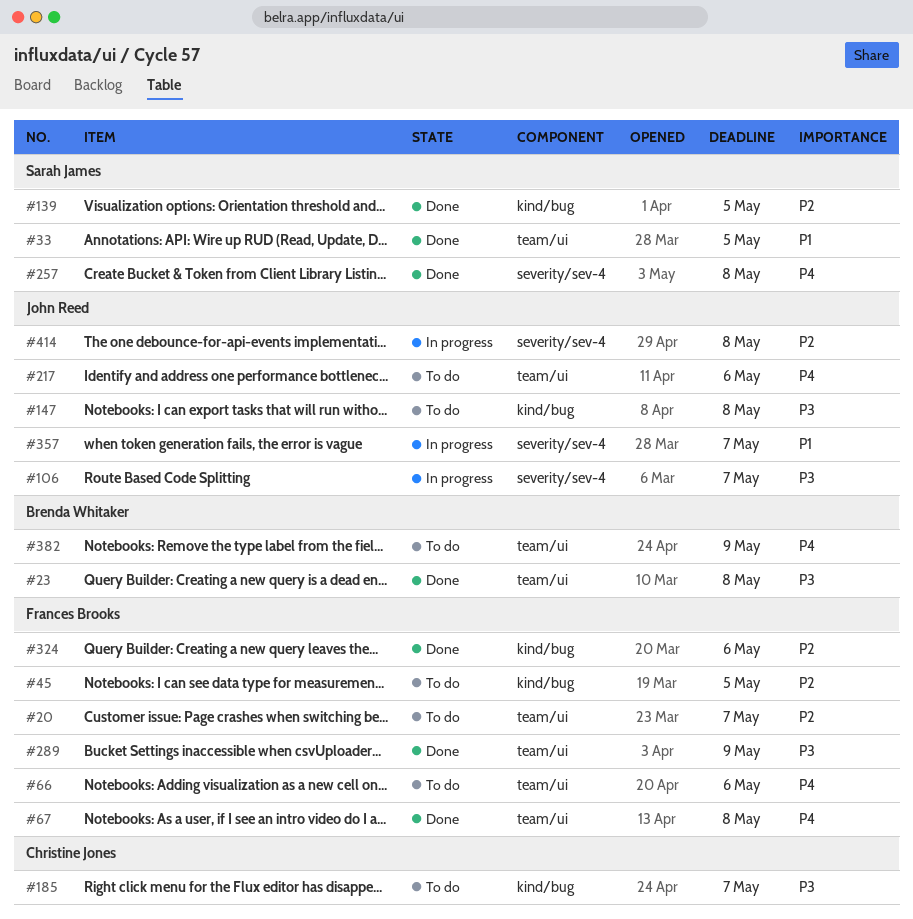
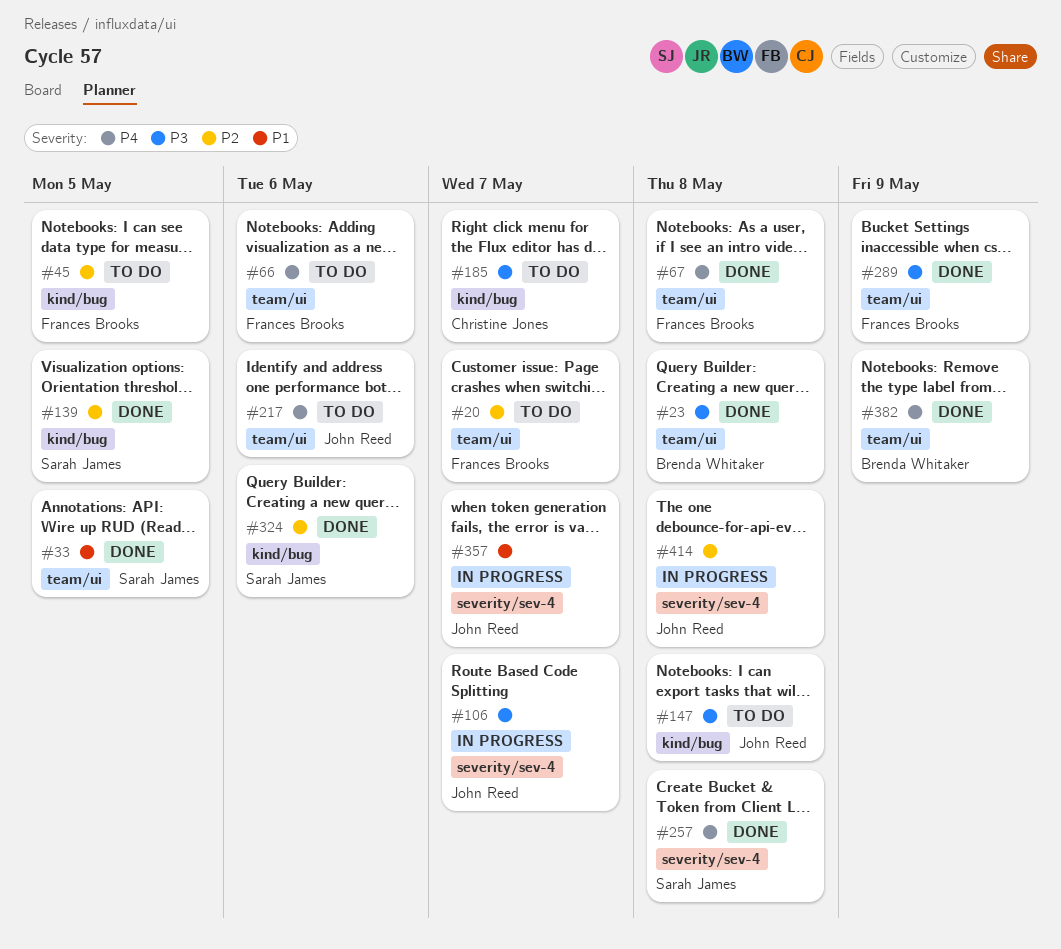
#324, owner: Frances Brooks -> Sarah James
#382, status: To do -> Done

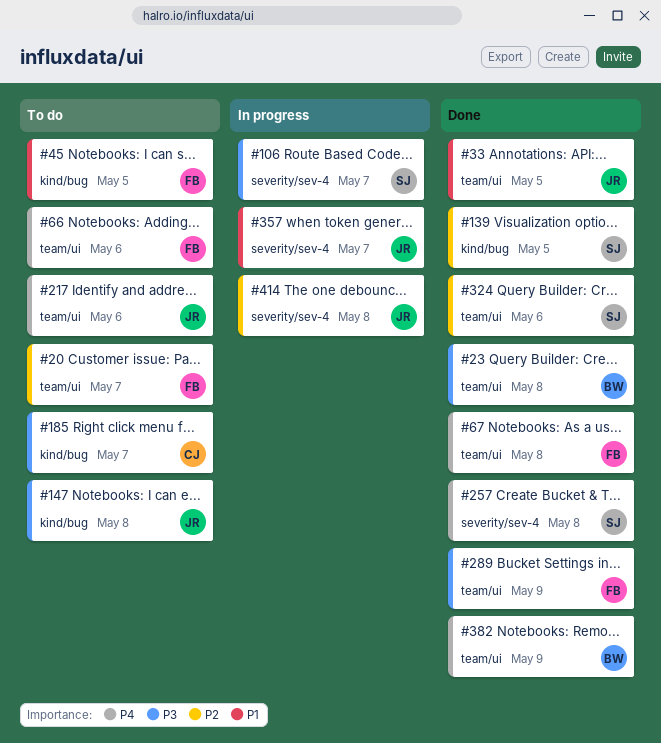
#33, owner: Sarah James -> John Reed
#45, priority: P2 -> P1
#106, owner: John Reed -> Sarah James
#324, label: kind/bug -> team/ui

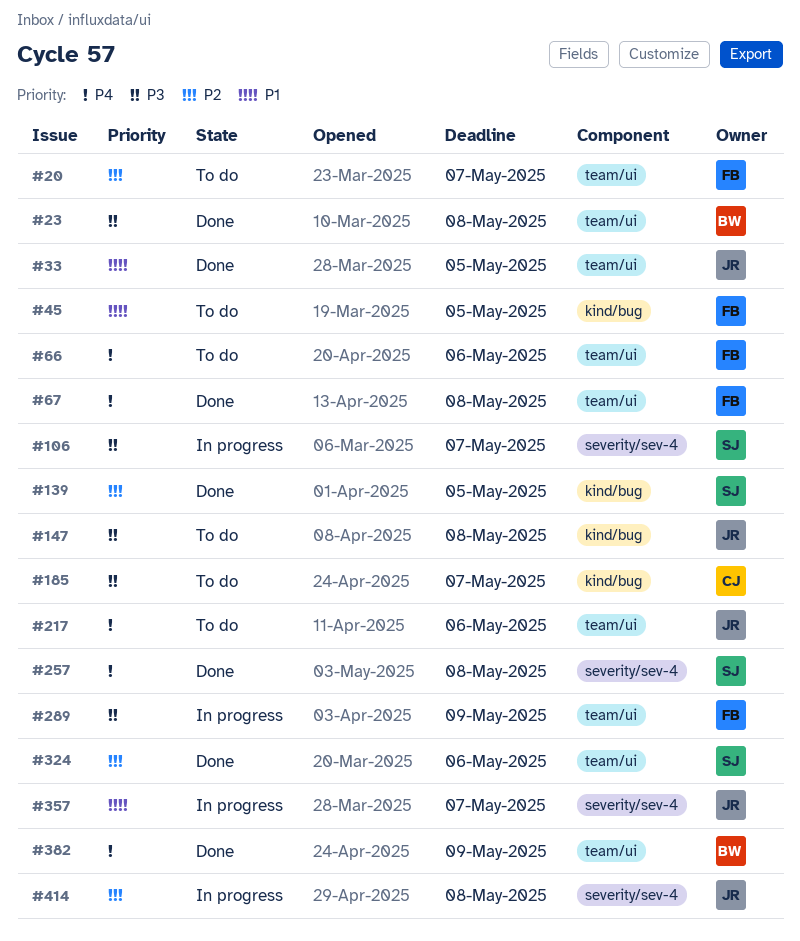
#289, status: Done -> In progress

